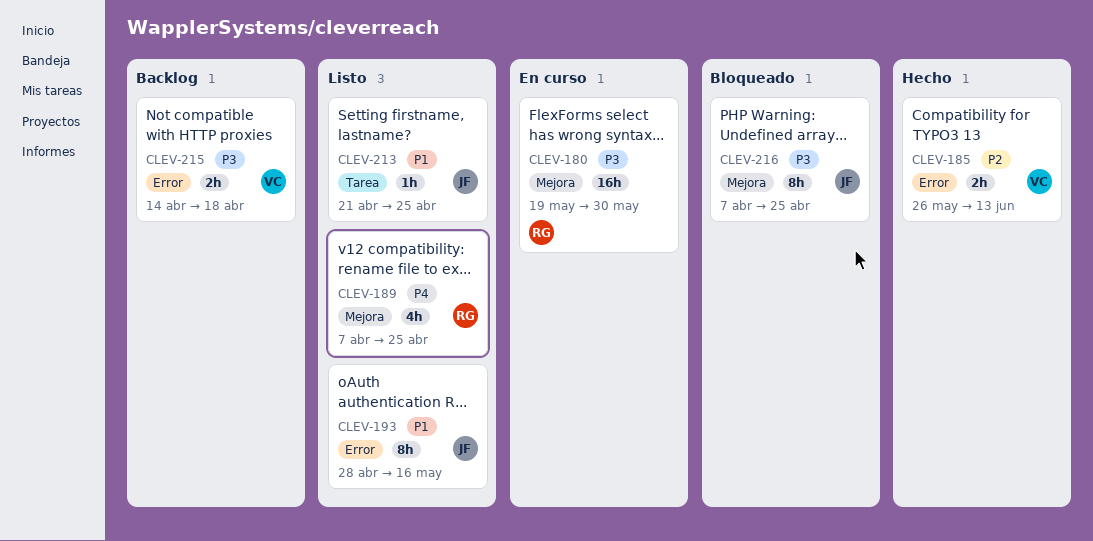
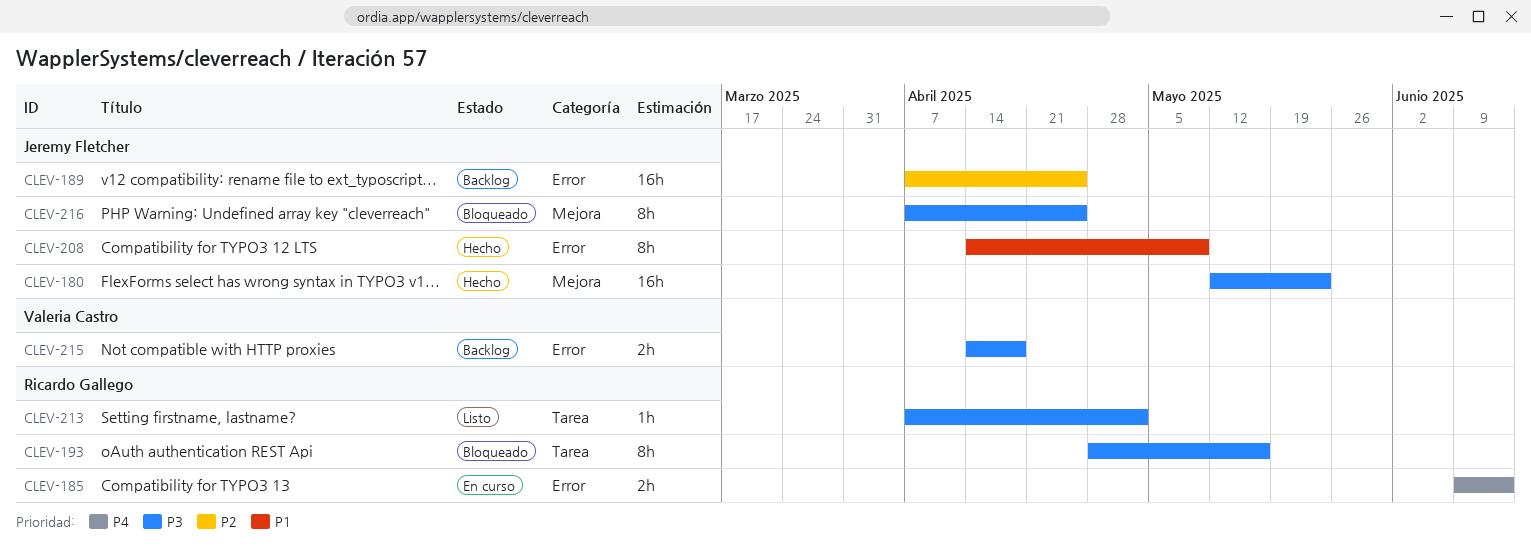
CLEV-180, status: En curso -> Hecho
CLEV-180, owner: Ricardo Gallego -> Jeremy Fletcher
CLEV-180, start: May 19 -> May 12
CLEV-180, due: May 30 -> May 23
CLEV-185, status: Hecho -> En curso
CLEV-185, owner: Valeria Castro -> Ricardo Gallego
CLEV-185, priority: P2 -> P4
CLEV-185, start: May 26 -> Jun 9
CLEV-189, status: Listo -> Backlog
CLEV-189, owner: Ricardo Gallego -> Jeremy Fletcher
CLEV-189, priority: P4 -> P2
CLEV-189, label: Mejora -> Error
CLEV-189, estimate: 4h -> 16h
CLEV-193, status: Listo -> Bloqueado
CLEV-193, owner: Jeremy Fletcher -> Ricardo Gallego
CLEV-193, priority: P1 -> P3
CLEV-193, label: Error -> Tarea
CLEV-208: none -> present
CLEV-213, owner: Jeremy Fletcher -> Ricardo Gallego
CLEV-213, priority: P1 -> P3
CLEV-213, start: Apr 21 -> Apr 7
CLEV-213, due: Apr 25 -> May 2

